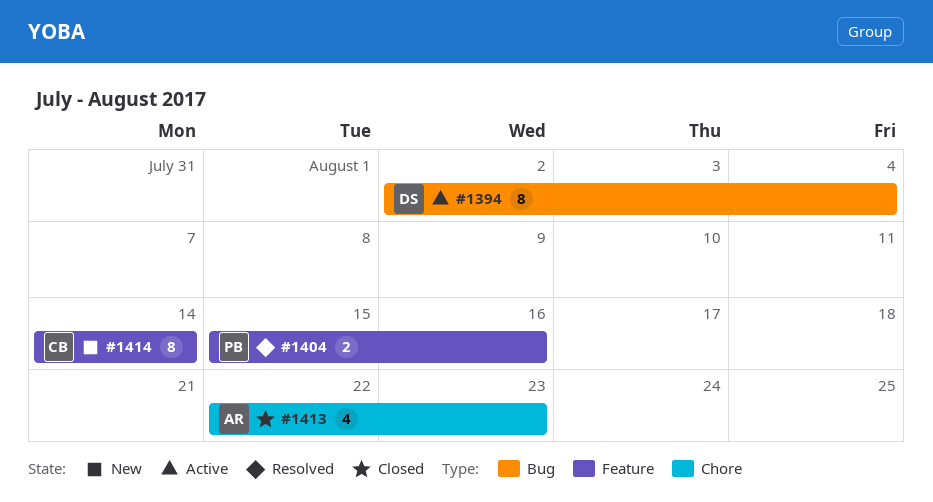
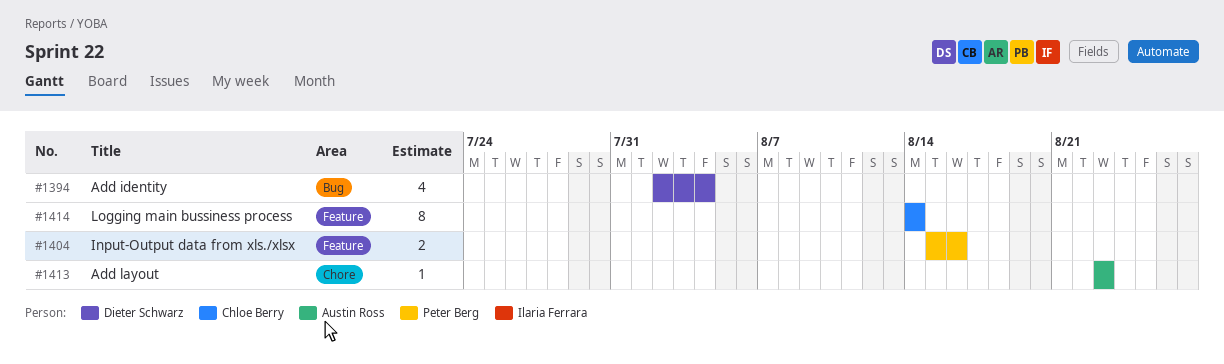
#1394, estimate: 8 -> 4
#1413, estimate: 4 -> 1
#1413, start: Aug 22 -> Aug 23

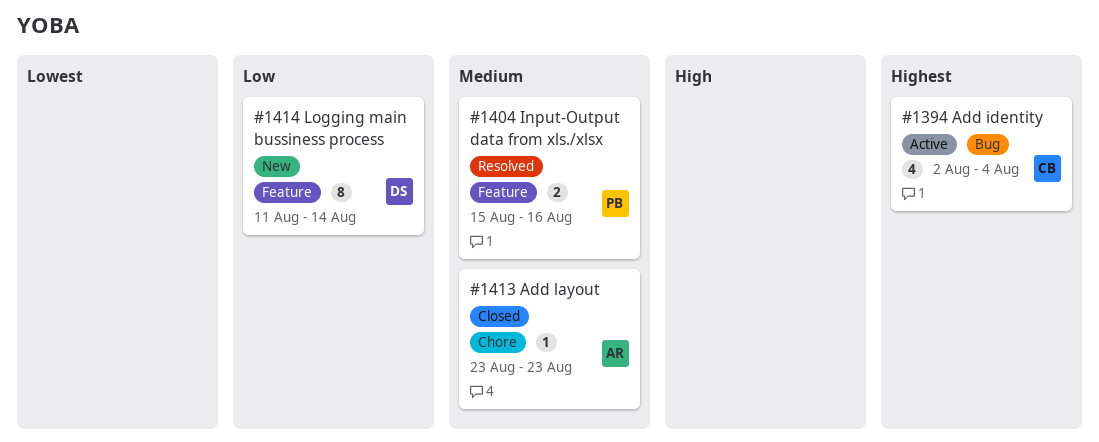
#1394, owner: Dieter Schwarz -> Chloe Berry
#1414, owner: Chloe Berry -> Dieter Schwarz
#1414, start: Aug 14 -> Aug 11

